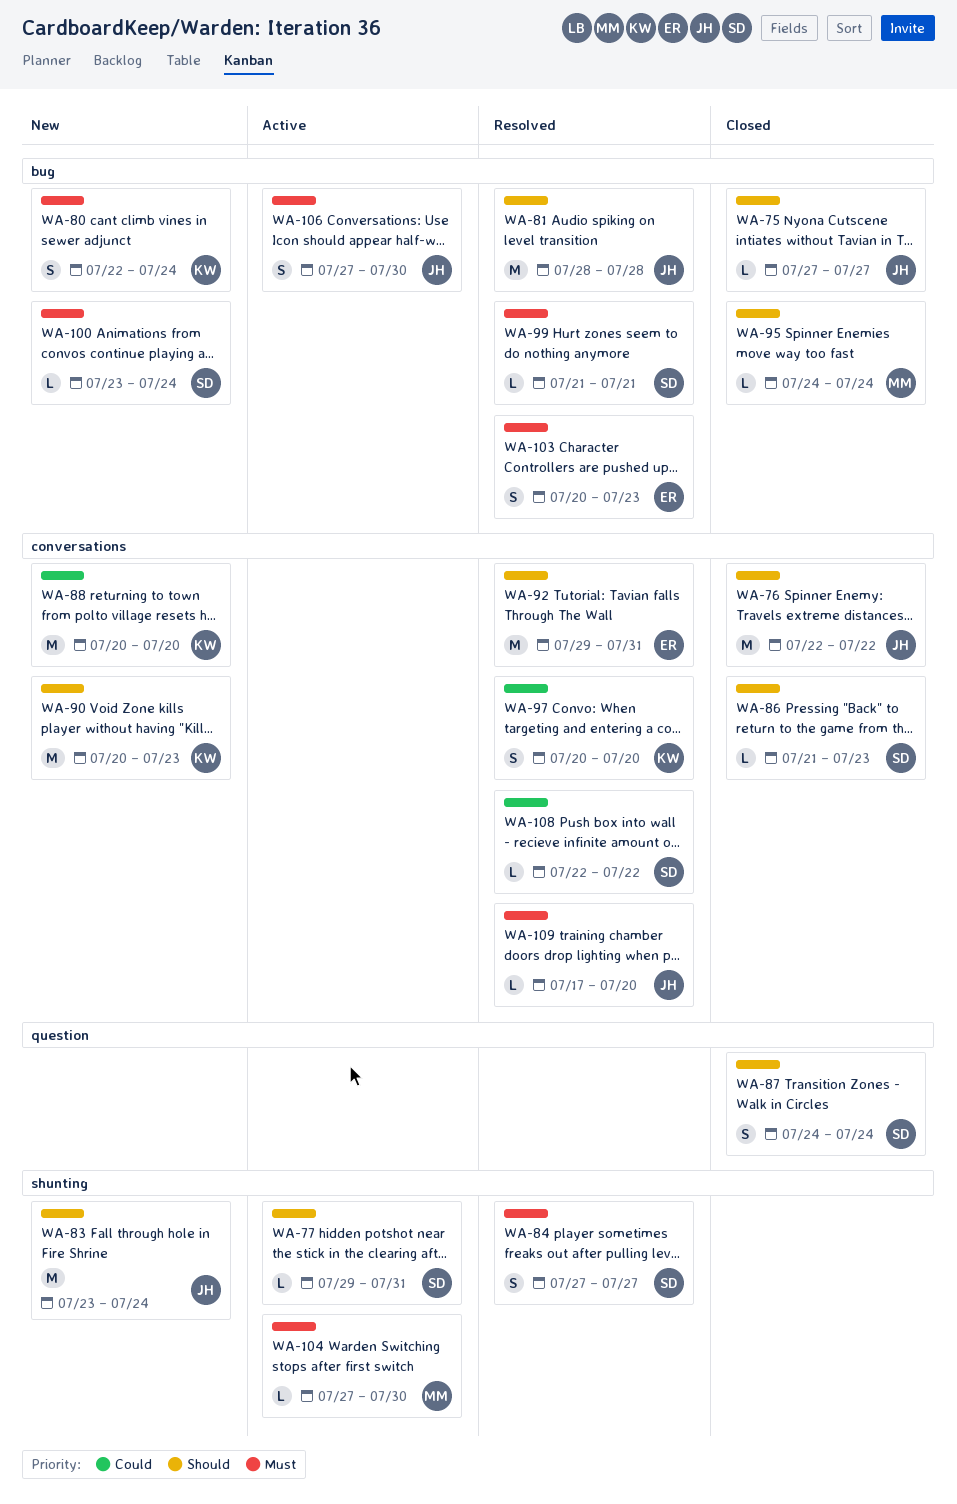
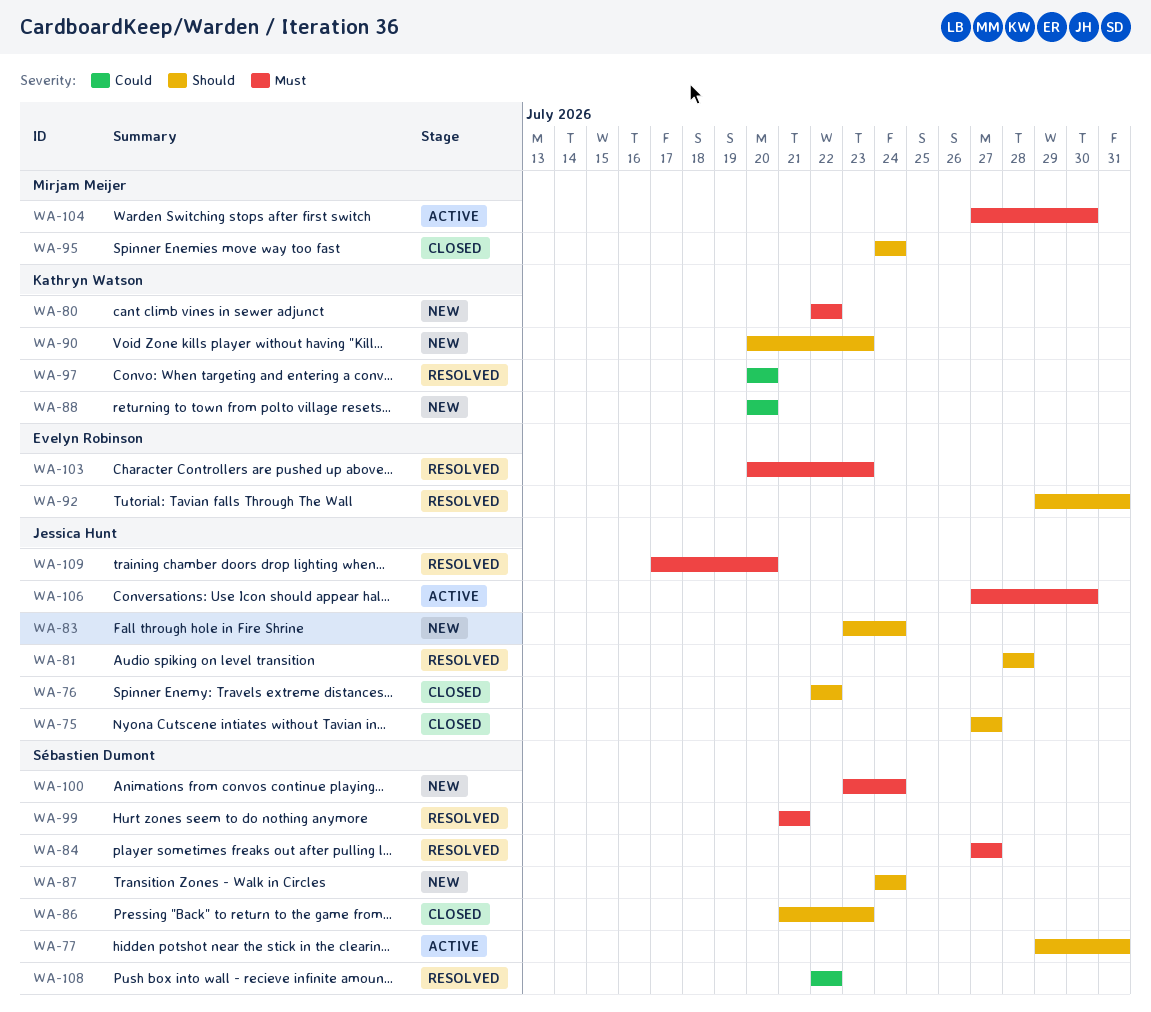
WA-80, due: Jul 24 -> Jul 22
WA-87, status: Closed -> New

